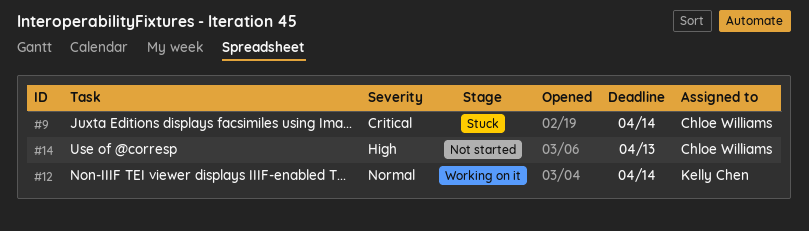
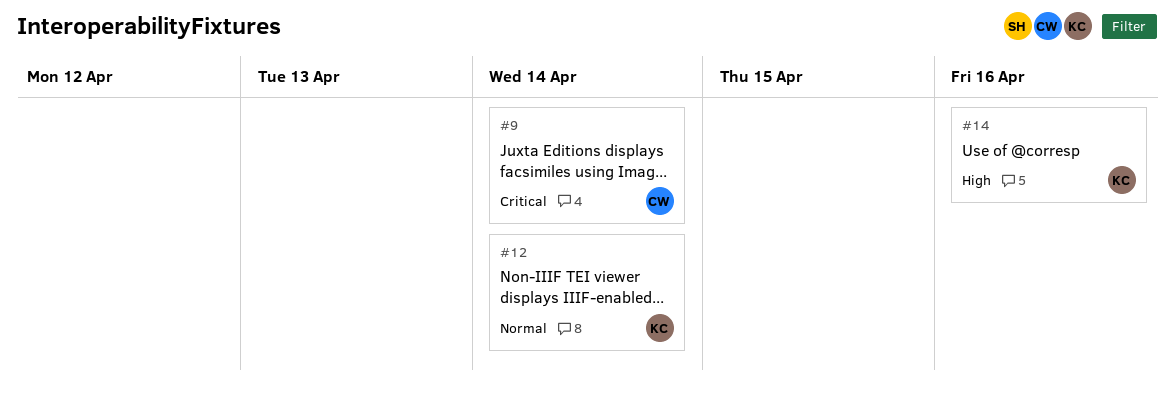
#14, owner: Chloe Williams -> Kelly Chen
#14, due: Apr 13 -> Apr 16

